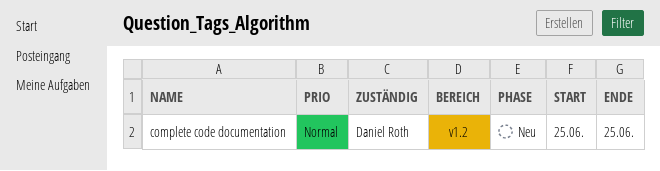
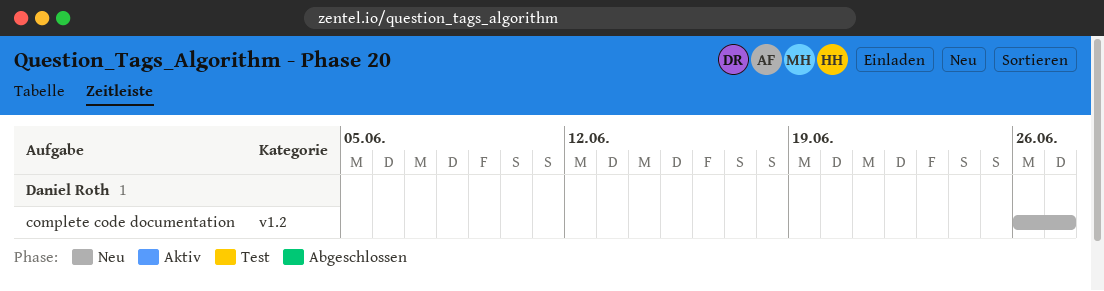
complete code documentation, start: Jun 25 -> Jun 26
complete code documentation, due: Jun 25 -> Jun 27

